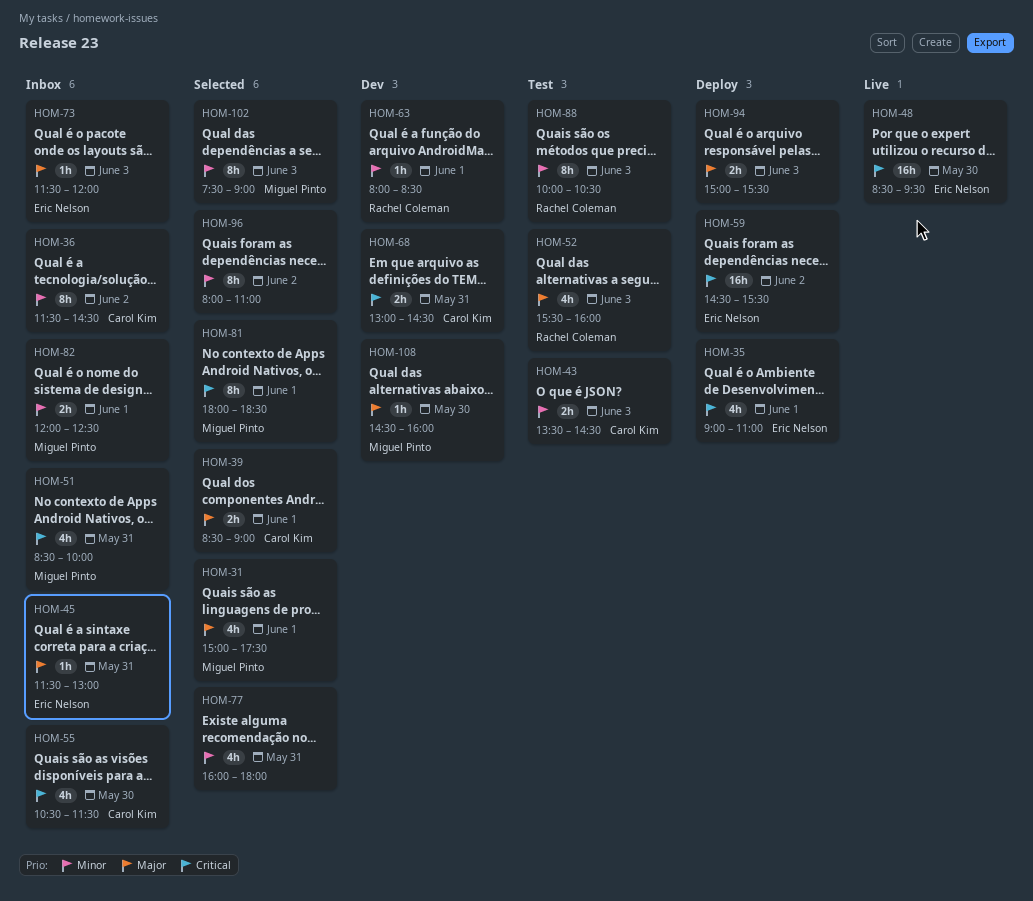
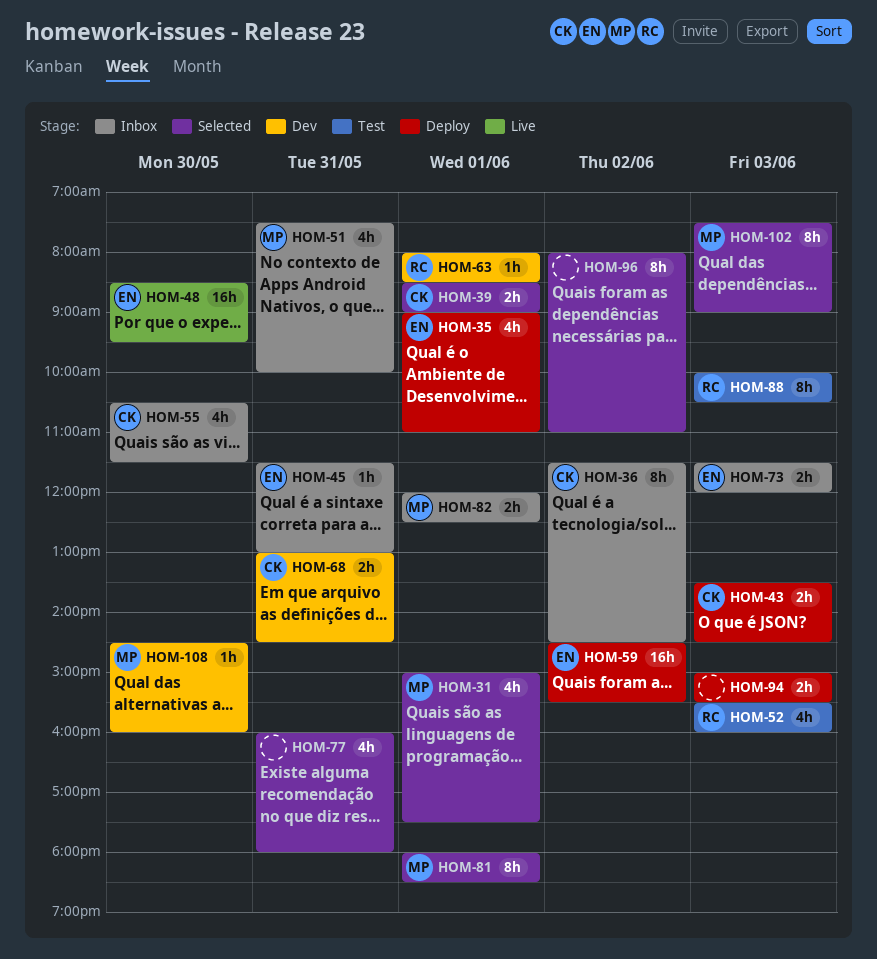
HOM-43, status: Test -> Deploy
HOM-51, begins: 08:30 -> 07:30
HOM-73, estimate: 1h -> 2h

